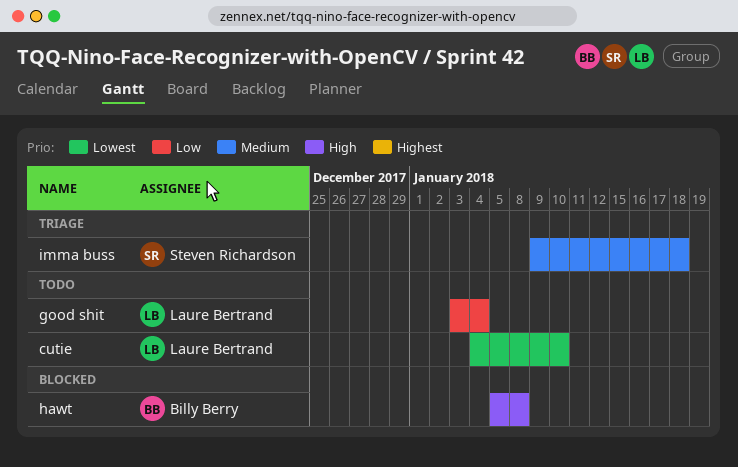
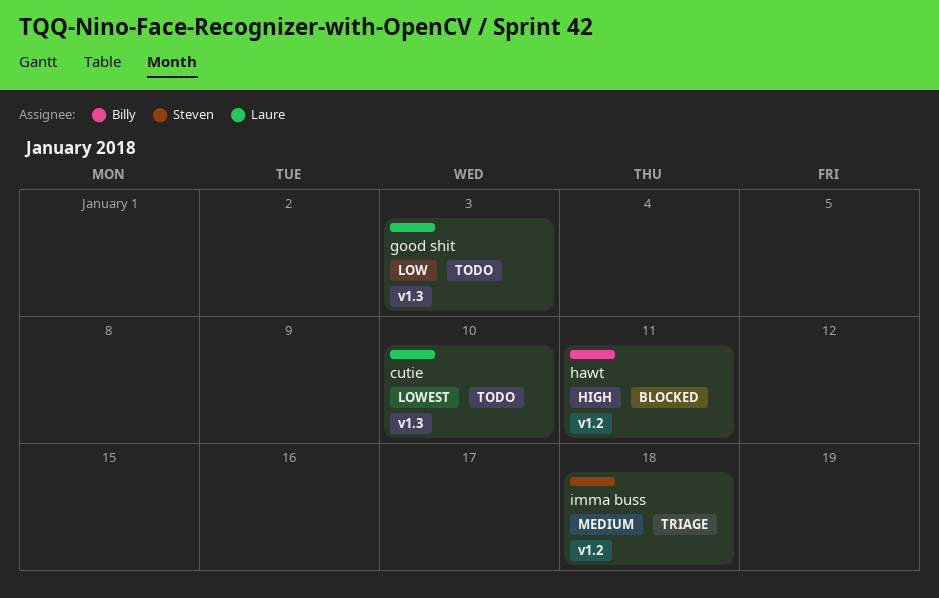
good shit, due: Jan 4 -> Jan 3
hawt, due: Jan 8 -> Jan 11

